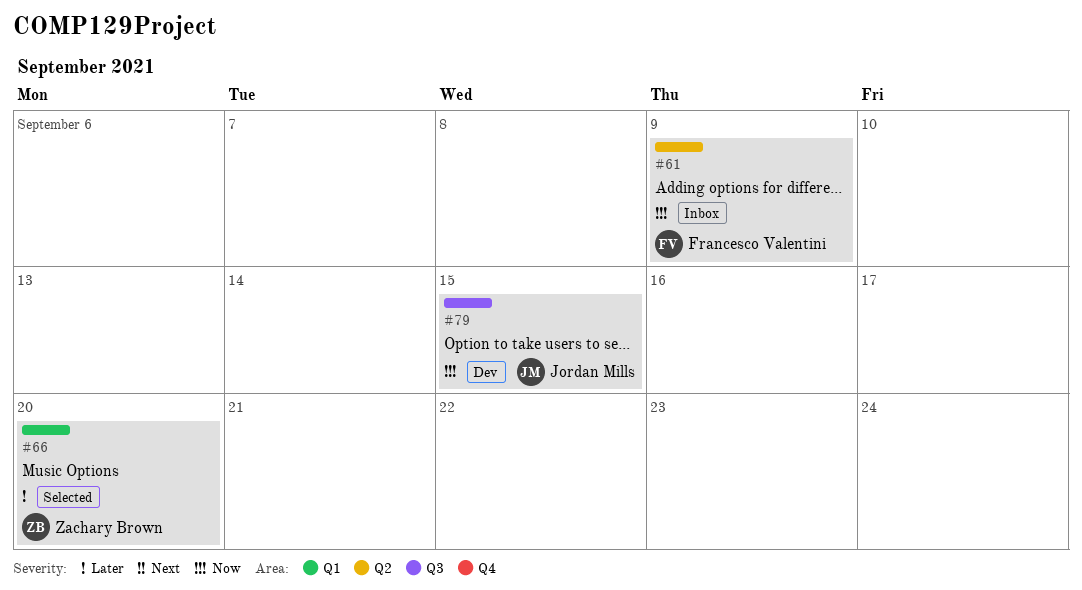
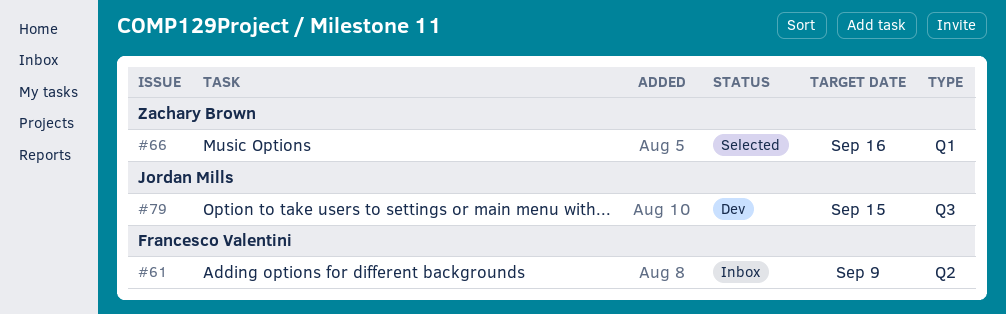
#66, due: Sep 20 -> Sep 16

